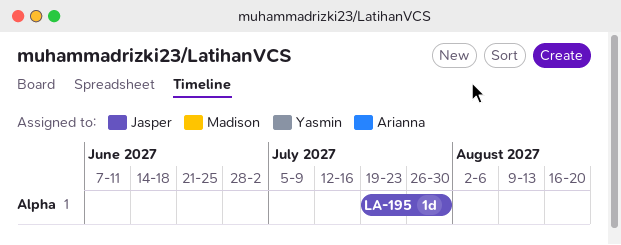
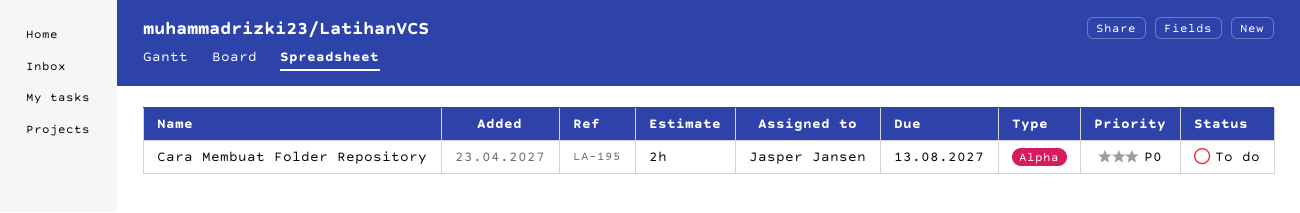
LA-195, estimate: 1d -> 2h
LA-195, due: Jul 30 -> Aug 13

